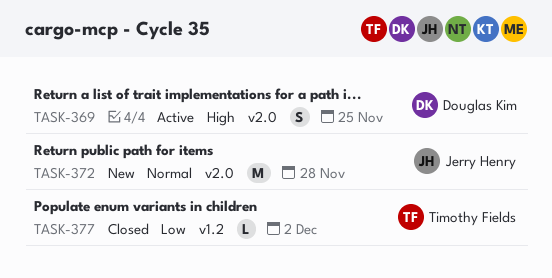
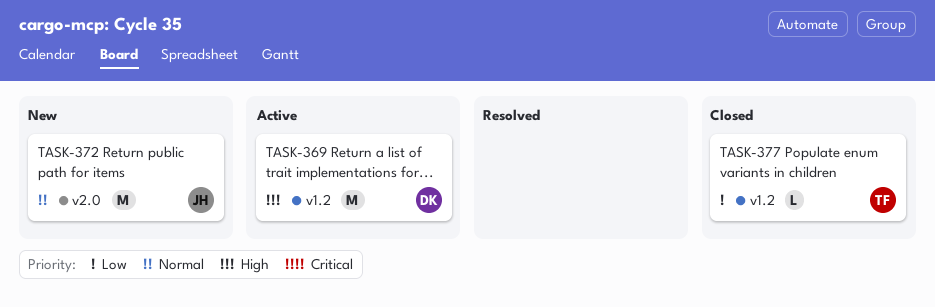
TASK-369, label: v2.0 -> v1.2
TASK-369, estimate: S -> M

